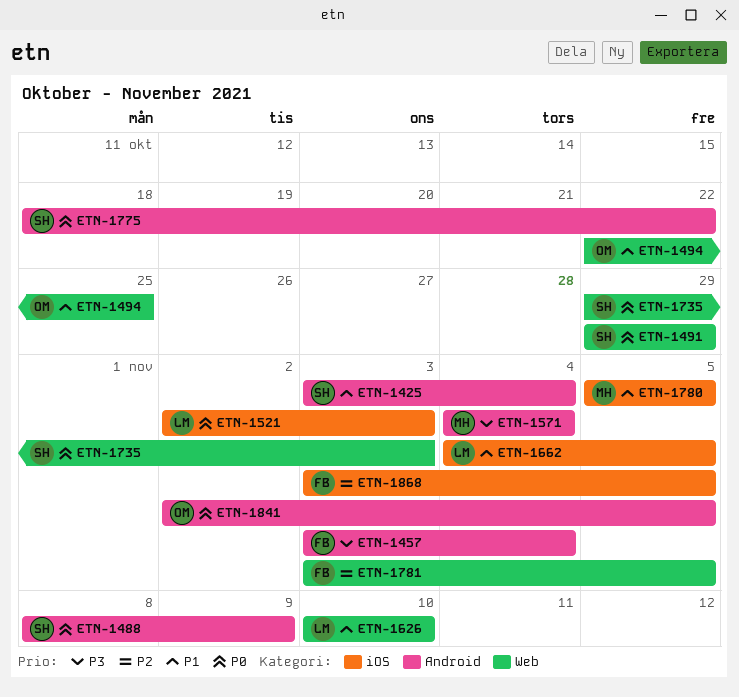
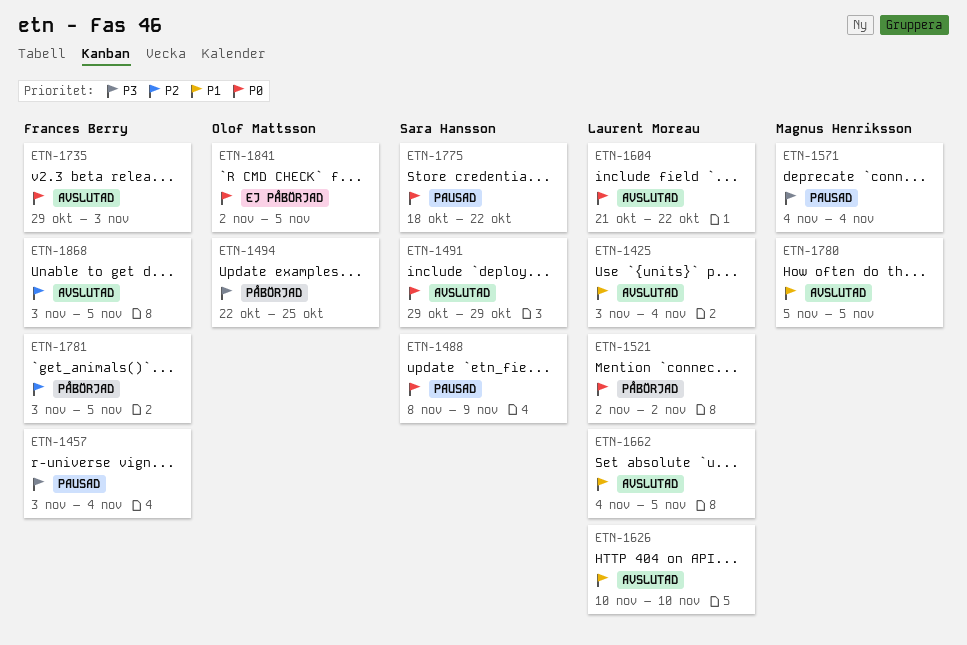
ETN-1425, owner: Sara Hansson -> Laurent Moreau
ETN-1494, priority: P1 -> P3
ETN-1521, due: Nov 3 -> Nov 2
ETN-1604: none -> present
ETN-1735, owner: Sara Hansson -> Frances Berry

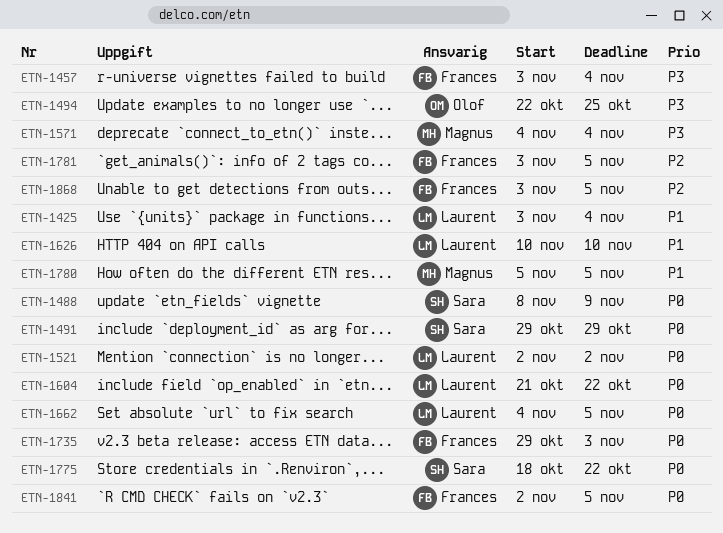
ETN-1662, priority: P1 -> P0
ETN-1841, owner: Olof Mattsson -> Frances Berry

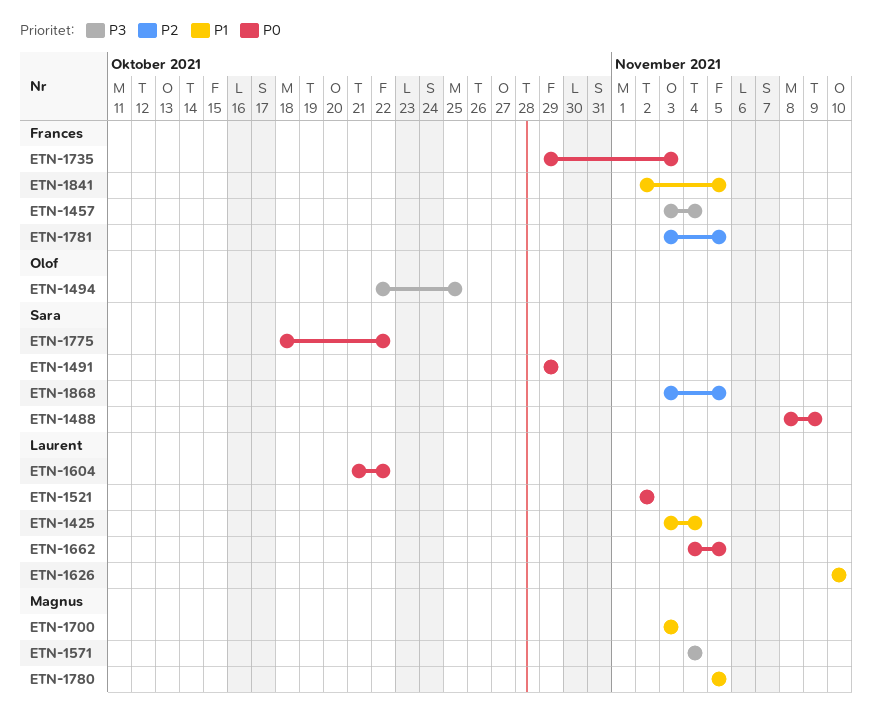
ETN-1700: none -> present
ETN-1841, priority: P0 -> P1
ETN-1868, owner: Frances -> Sara

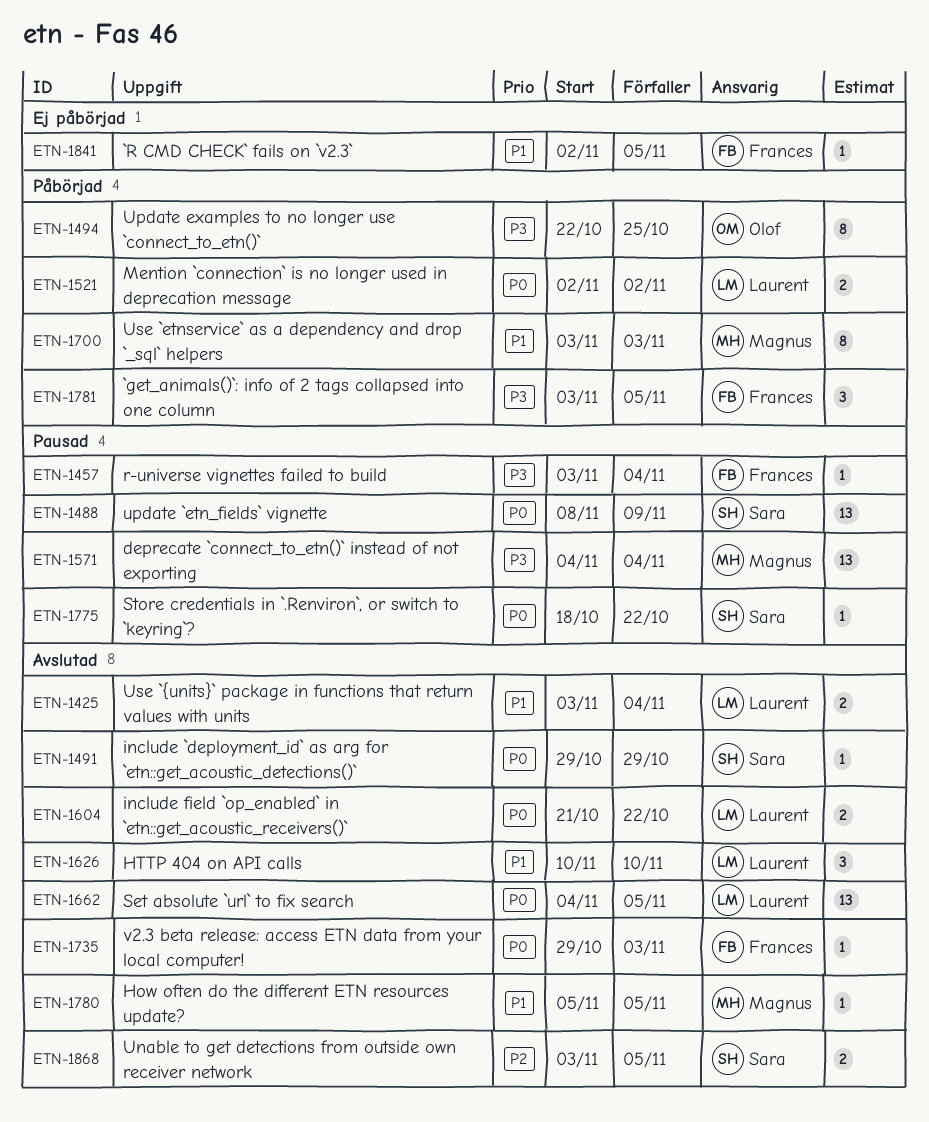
ETN-1781, priority: P2 -> P3

